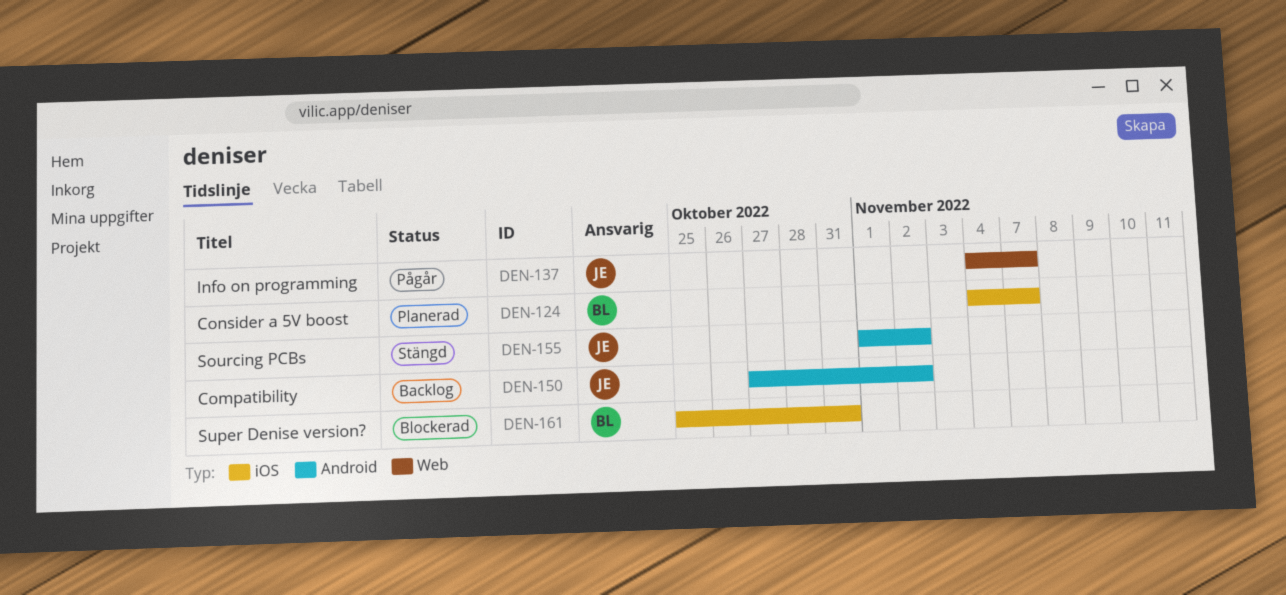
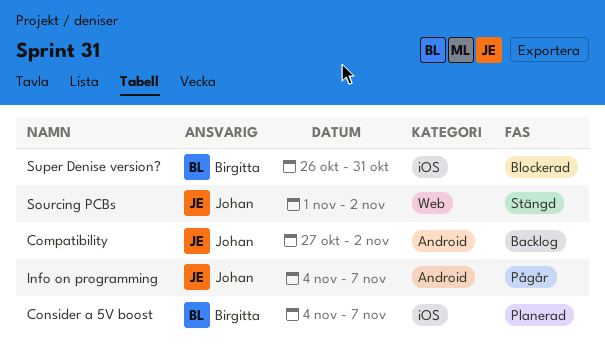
Info on programming, label: Web -> Android
Sourcing PCBs, label: Android -> Web
Super Denise version?, start: Oct 25 -> Oct 26

